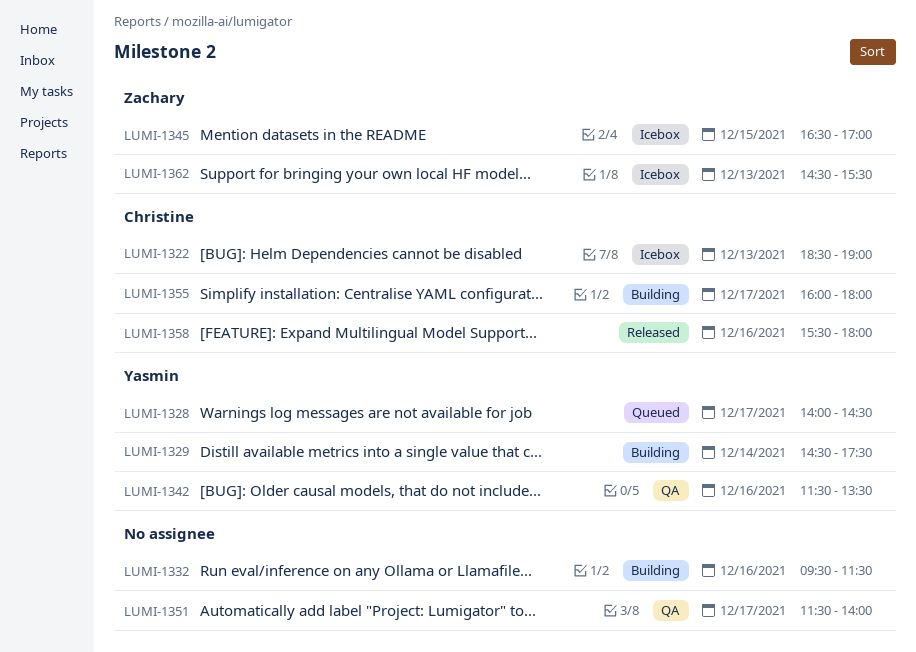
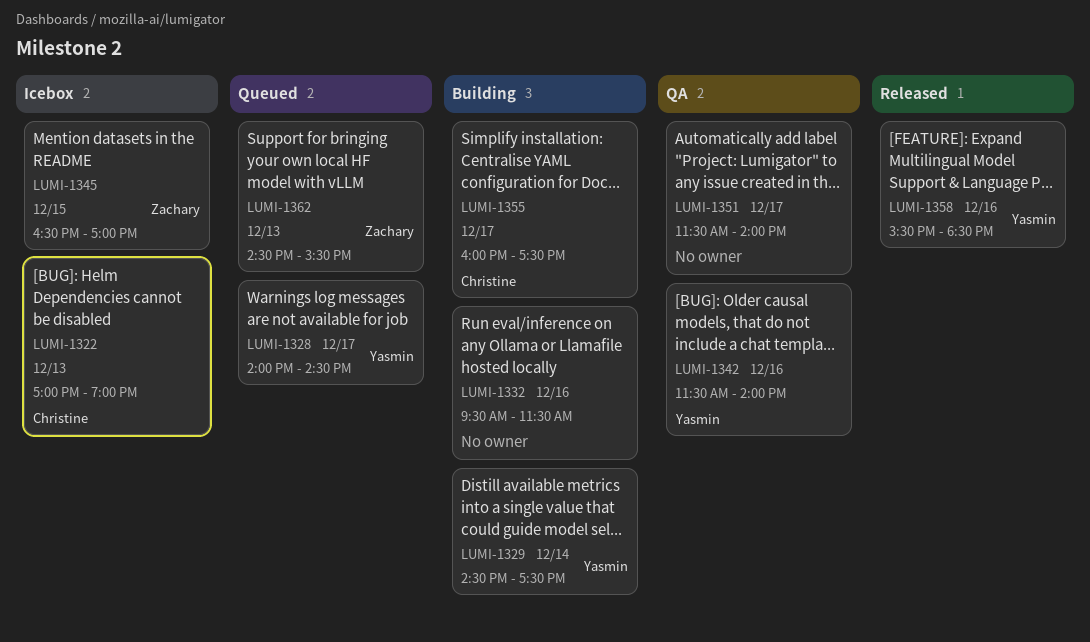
LUMI-1322, begins: 18:30 -> 17:00
LUMI-1342, ends: 13:30 -> 14:00
LUMI-1355, ends: 18:00 -> 17:30
LUMI-1358, owner: Christine -> Yasmin
LUMI-1358, ends: 18:00 -> 18:30
LUMI-1362, status: Icebox -> Queued

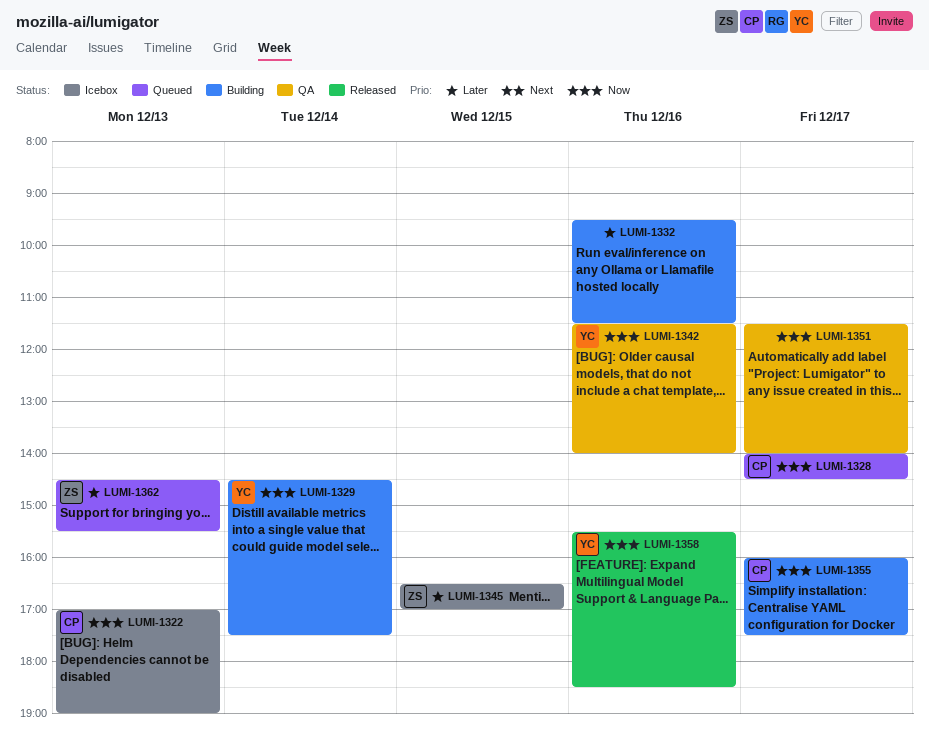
LUMI-1328, owner: Yasmin -> Christine

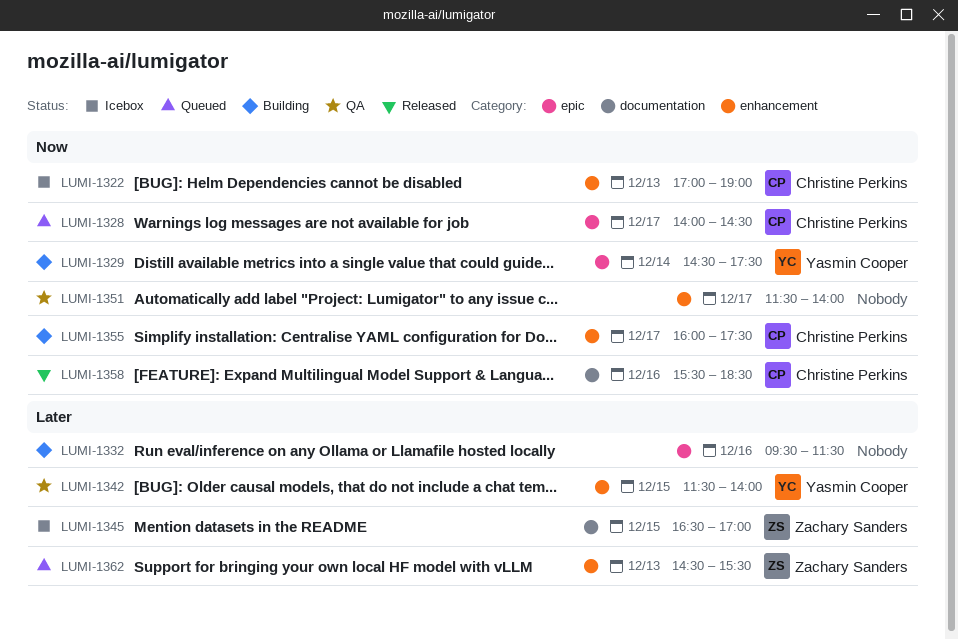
LUMI-1342, priority: Now -> Later
LUMI-1342, day: Dec 16 -> Dec 15
LUMI-1358, owner: Yasmin Cooper -> Christine Perkins

